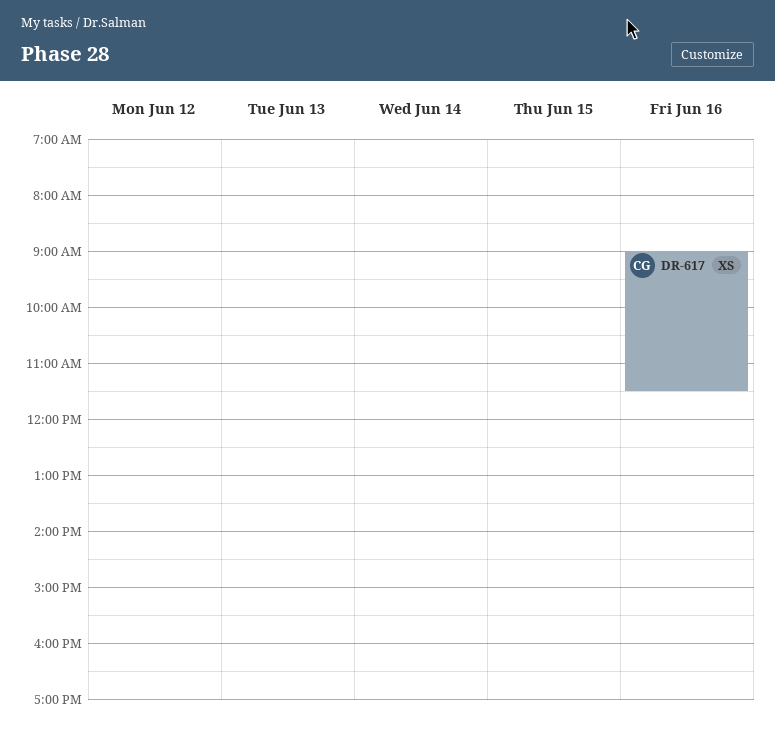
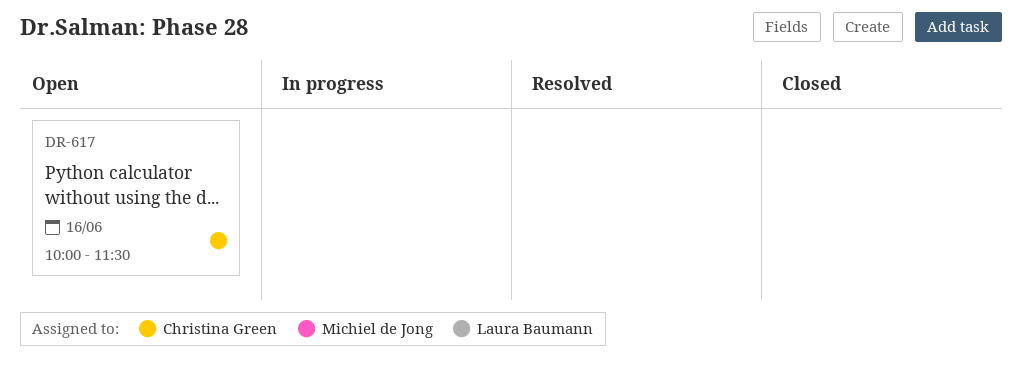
DR-617, begins: 09:00 -> 10:00

